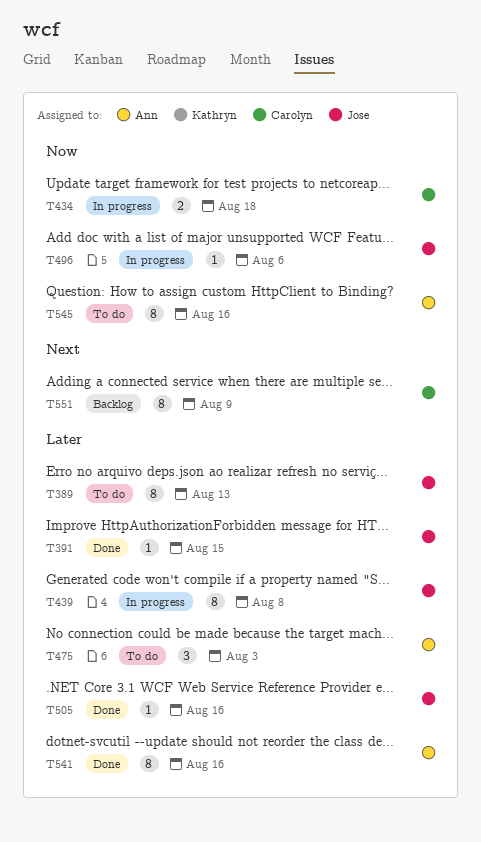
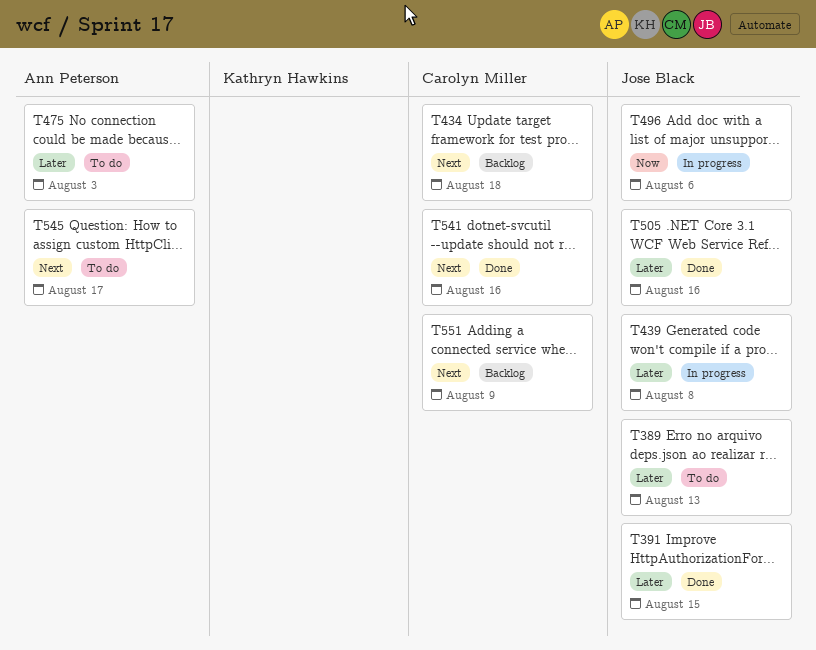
T434, status: In progress -> Backlog
T434, priority: Now -> Next
T541, owner: Ann Peterson -> Carolyn Miller
T541, priority: Later -> Next
T545, priority: Now -> Next
T545, due: Aug 16 -> Aug 17

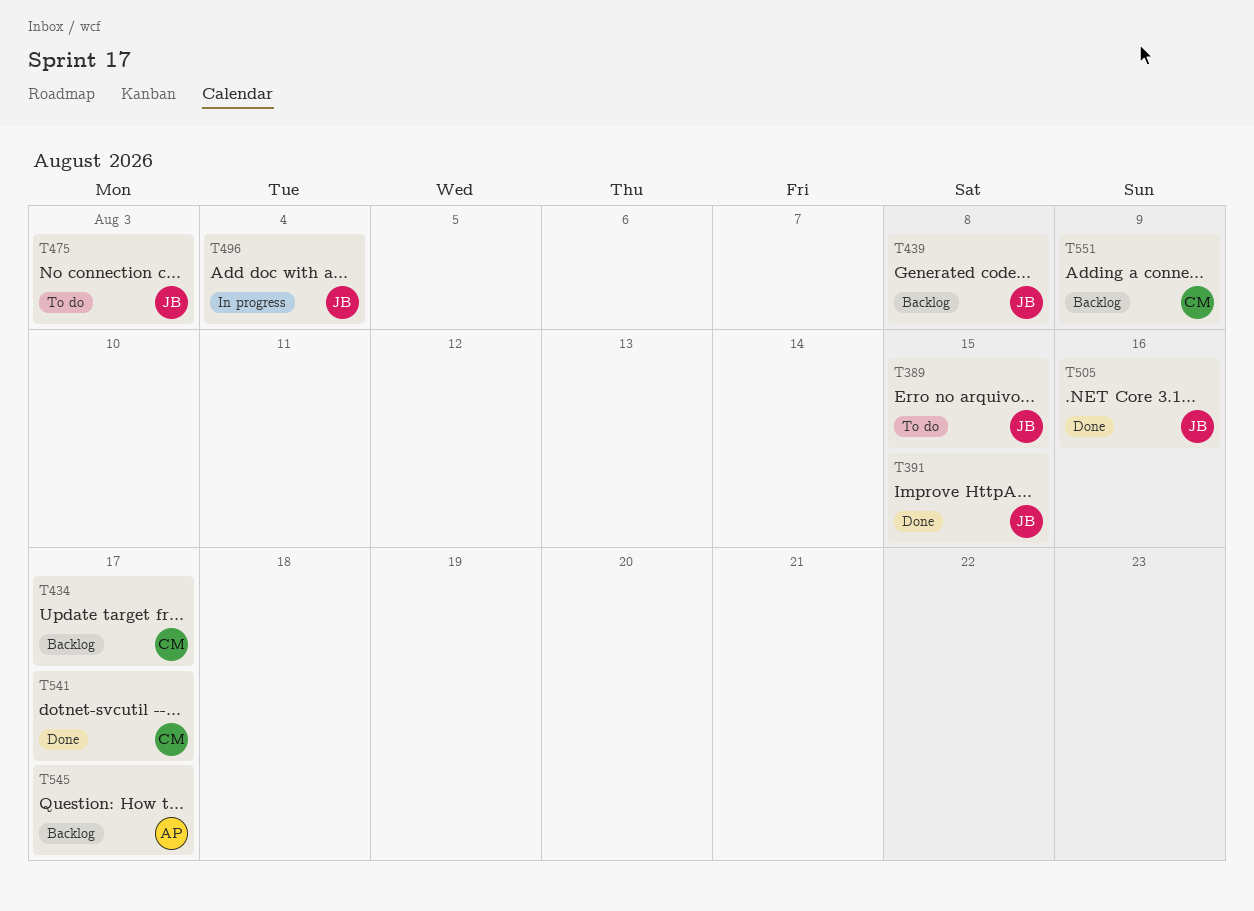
T389, due: Aug 13 -> Aug 15
T434, due: Aug 18 -> Aug 17
T439, status: In progress -> Backlog
T475, owner: Ann Peterson -> Jose Black
T496, due: Aug 6 -> Aug 4
T541, due: Aug 16 -> Aug 17
T545, status: To do -> Backlog

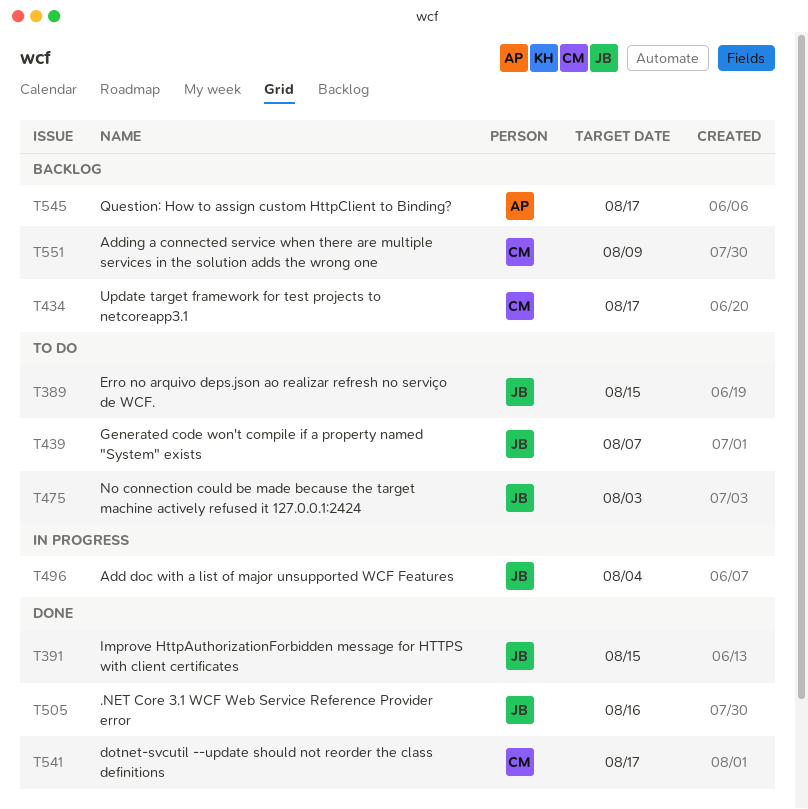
T439, status: Backlog -> To do
T439, due: Aug 8 -> Aug 7

